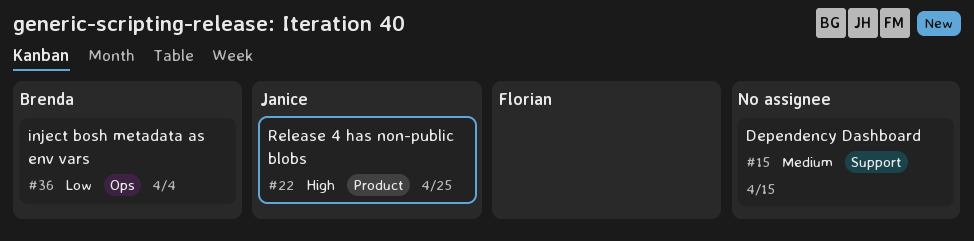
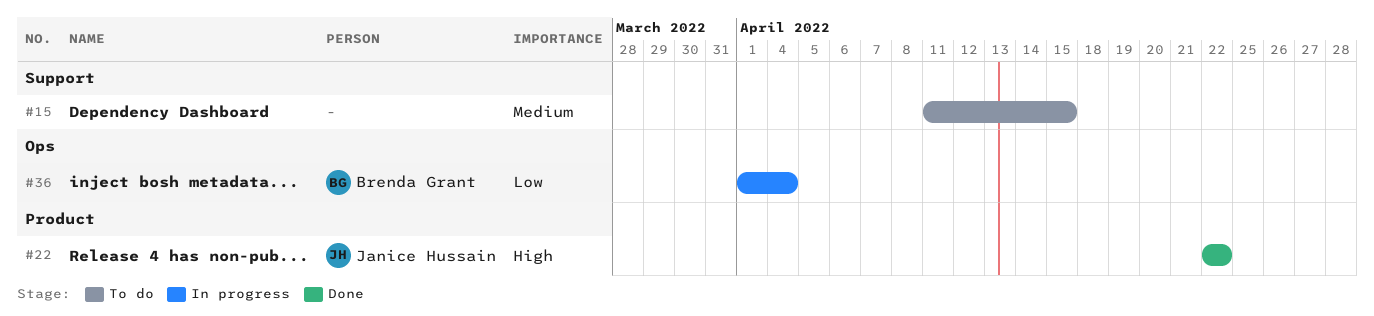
#22, due: Apr 25 -> Apr 22

